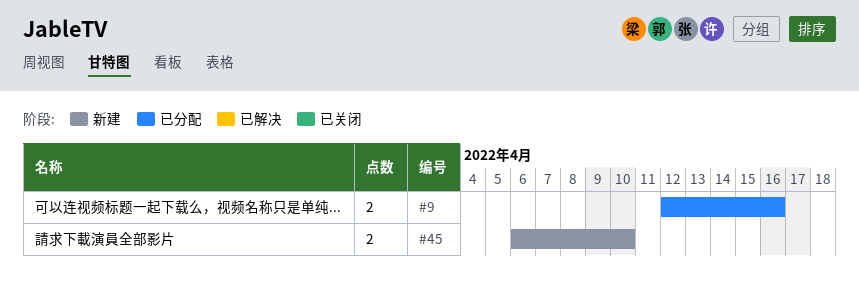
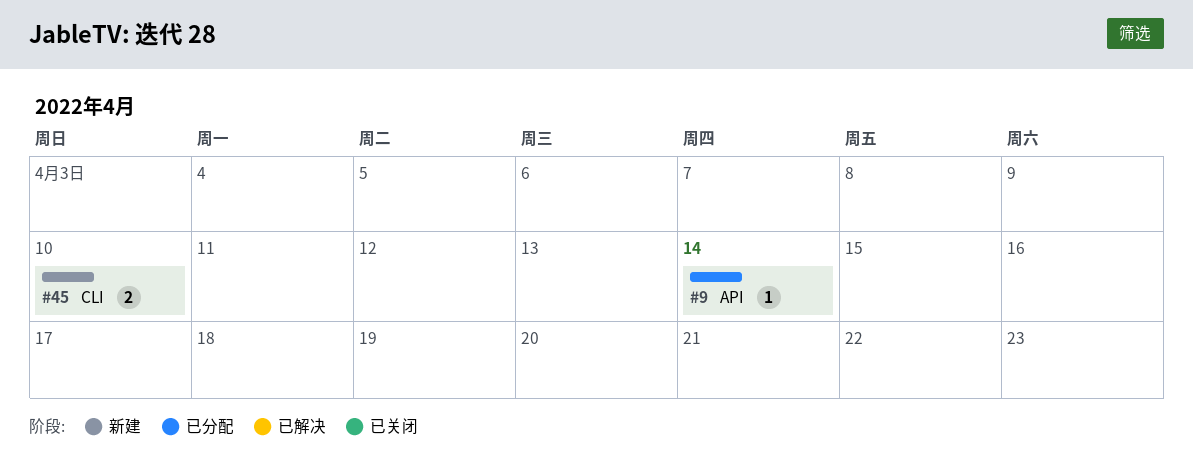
#9, estimate: 2 -> 1
#9, due: Apr 16 -> Apr 14

